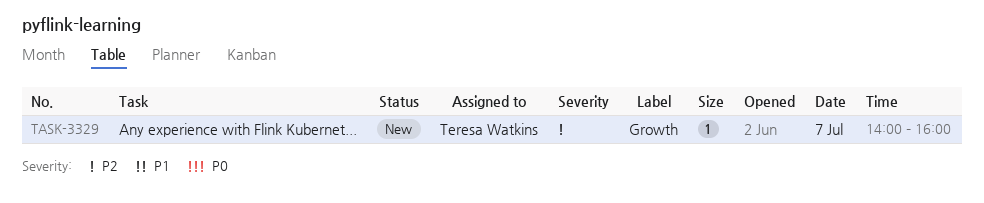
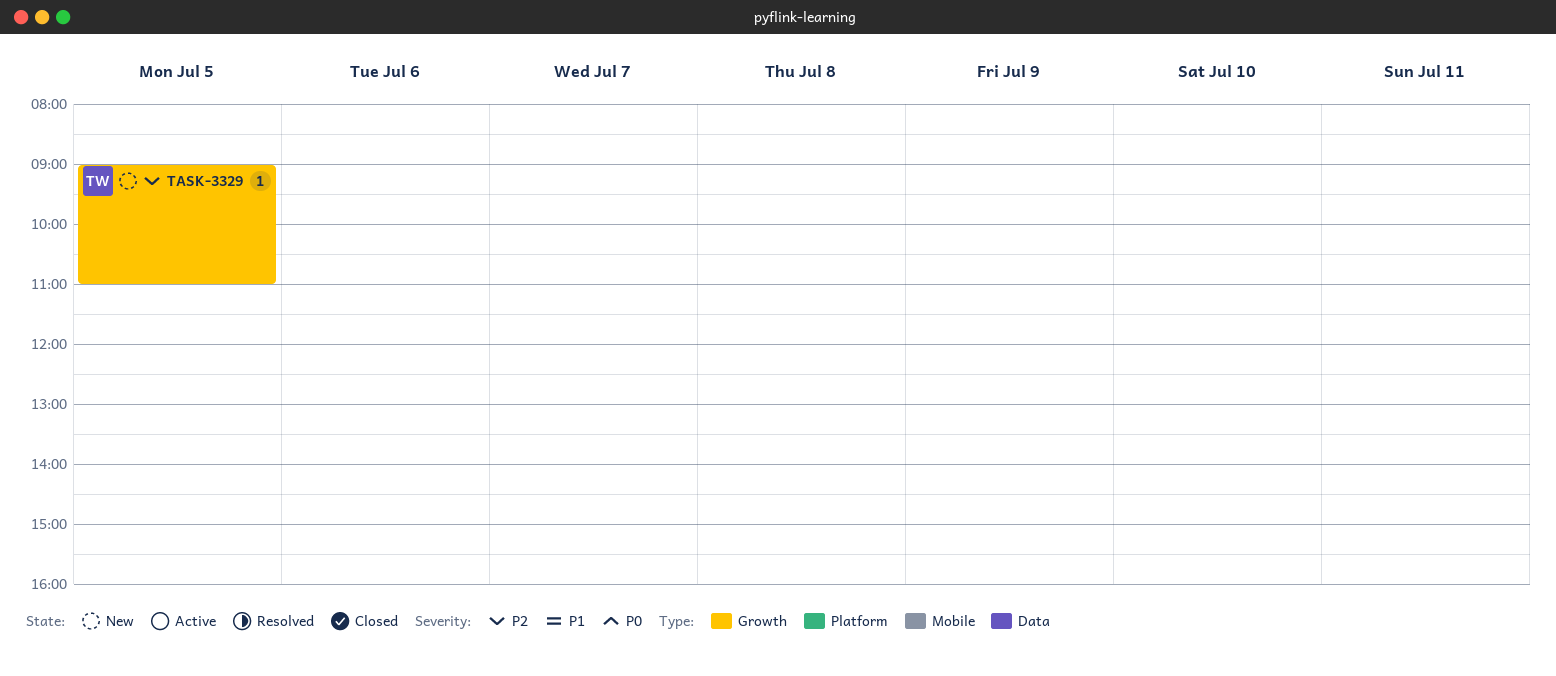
TASK-3329, day: Jul 7 -> Jul 5
TASK-3329, begins: 14:00 -> 09:00
TASK-3329, ends: 16:00 -> 11:00

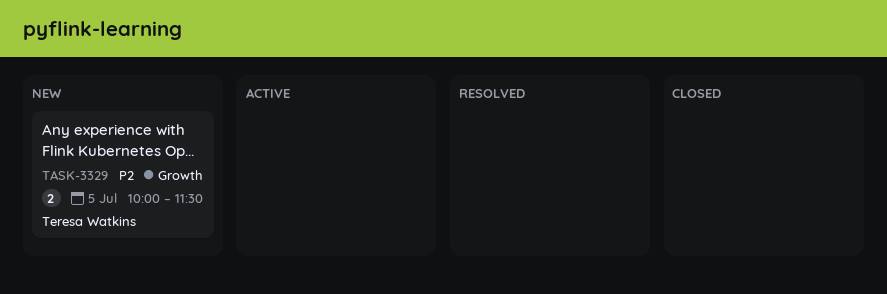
TASK-3329, estimate: 1 -> 2
TASK-3329, begins: 09:00 -> 10:00
TASK-3329, ends: 11:00 -> 11:30

